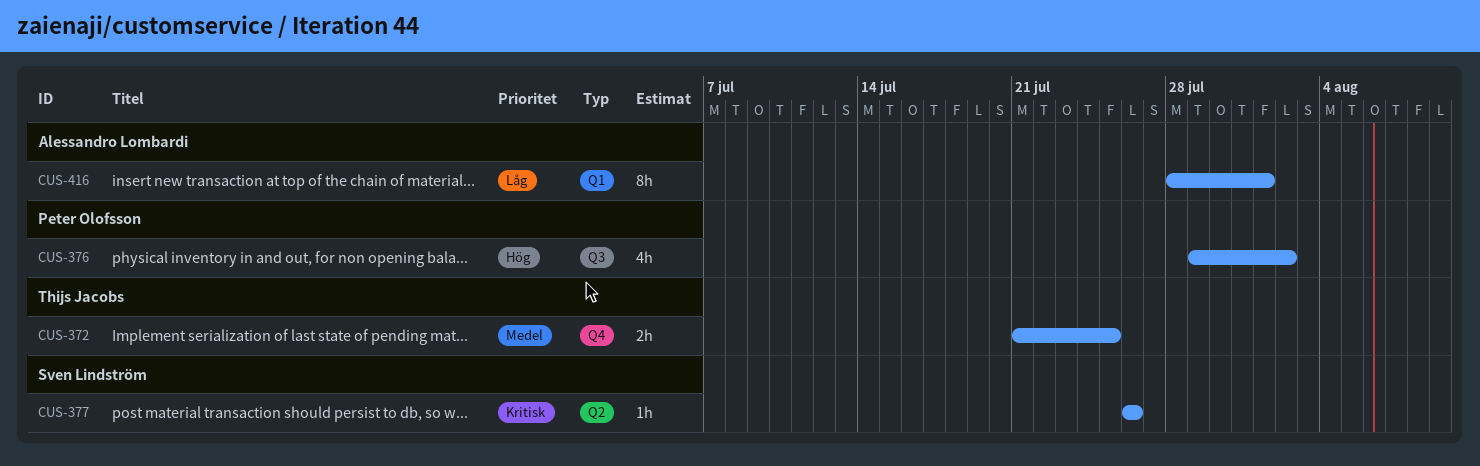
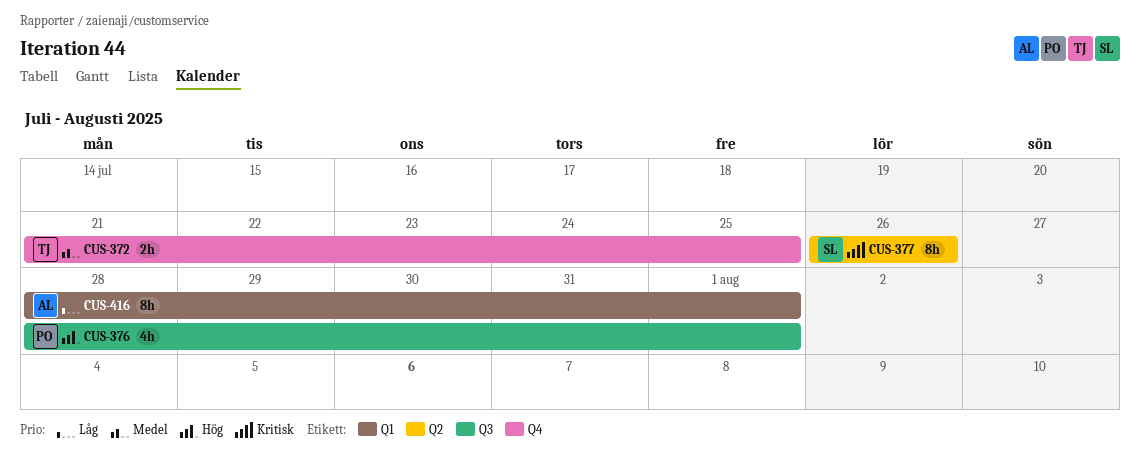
CUS-376, start: Jul 29 -> Jul 28
CUS-376, due: Aug 2 -> Aug 1
CUS-377, estimate: 1h -> 8h

